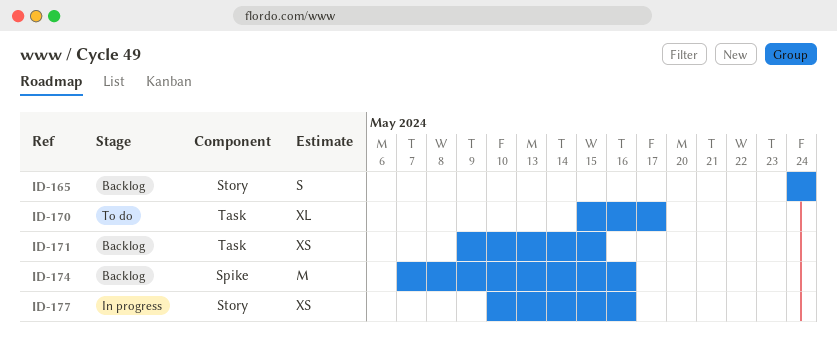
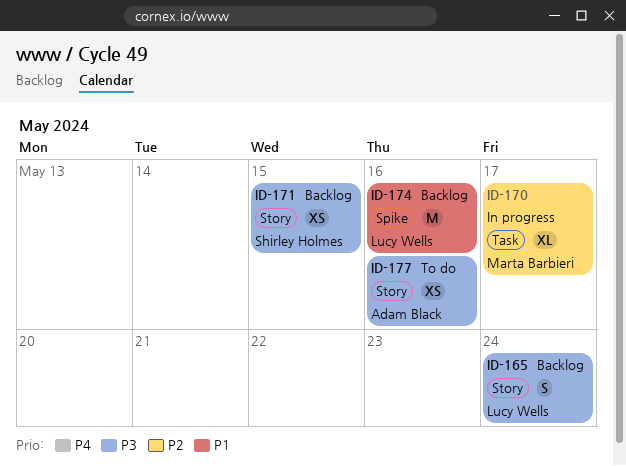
ID-170, status: To do -> In progress
ID-171, label: Task -> Story
ID-177, status: In progress -> To do

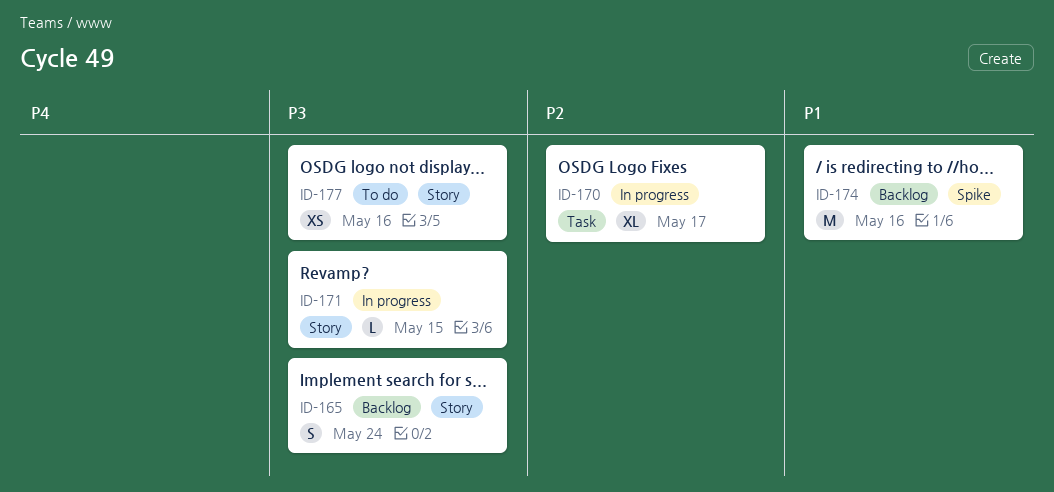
ID-171, status: Backlog -> In progress
ID-171, estimate: XS -> L

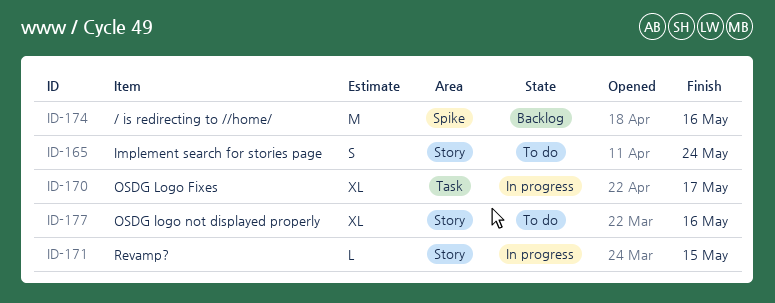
ID-165, status: Backlog -> To do
ID-177, estimate: XS -> XL

